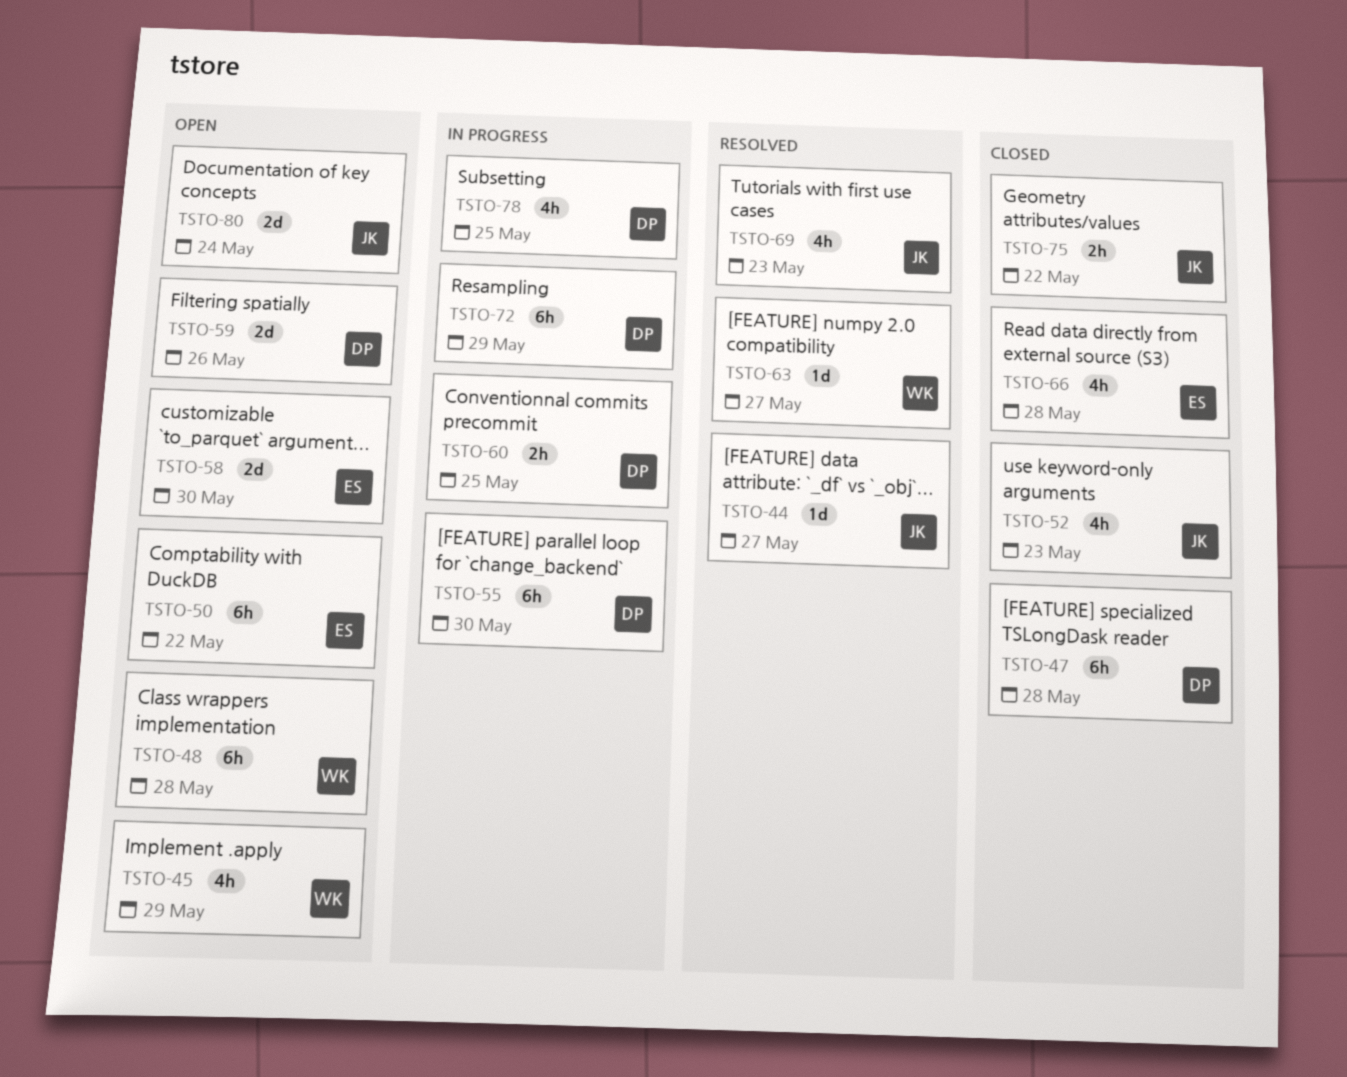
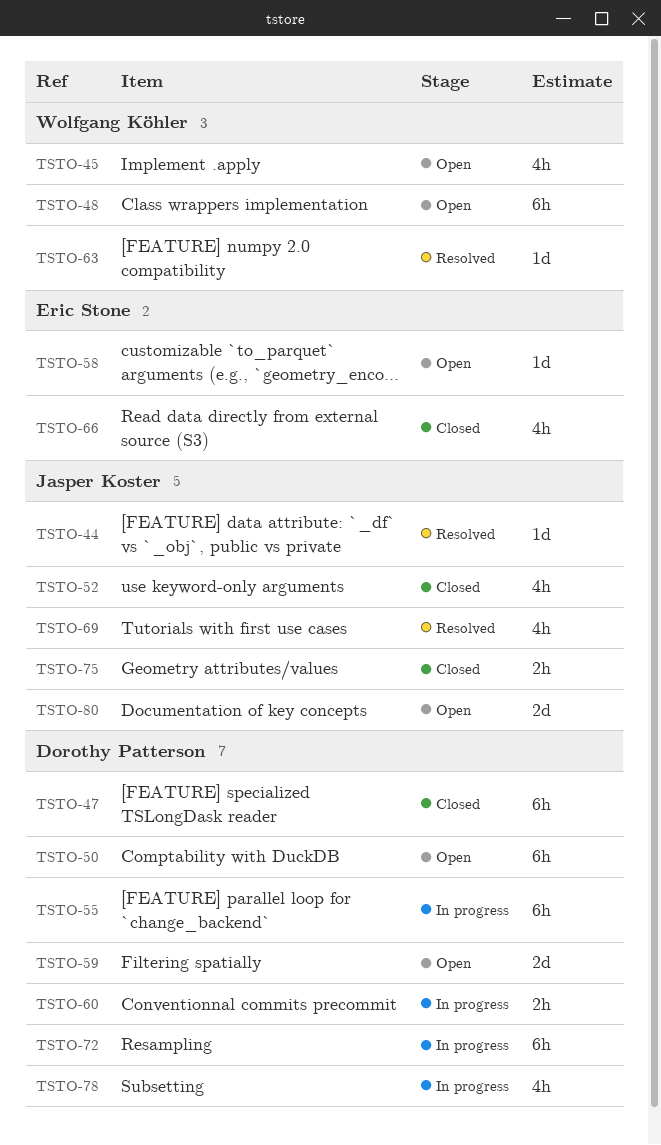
TSTO-50, owner: Eric Stone -> Dorothy Patterson
TSTO-58, estimate: 2d -> 1d

